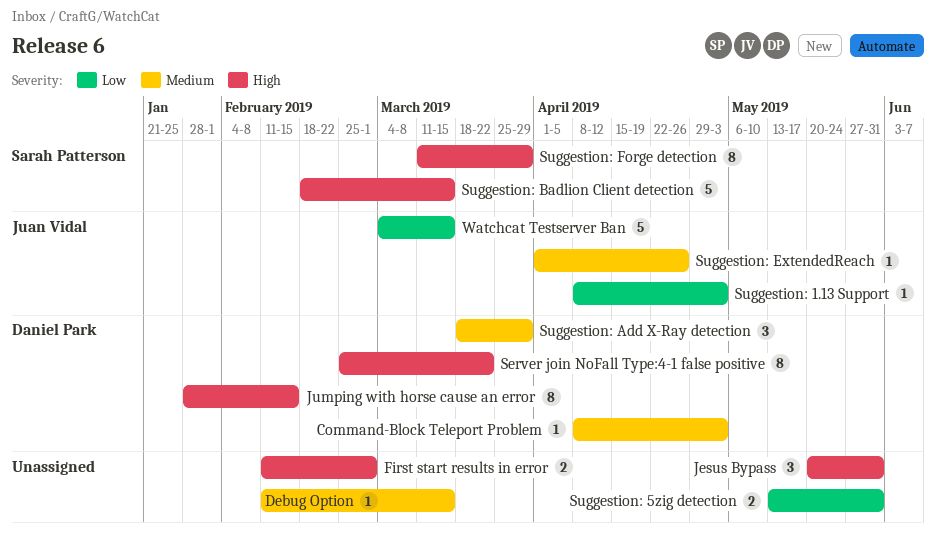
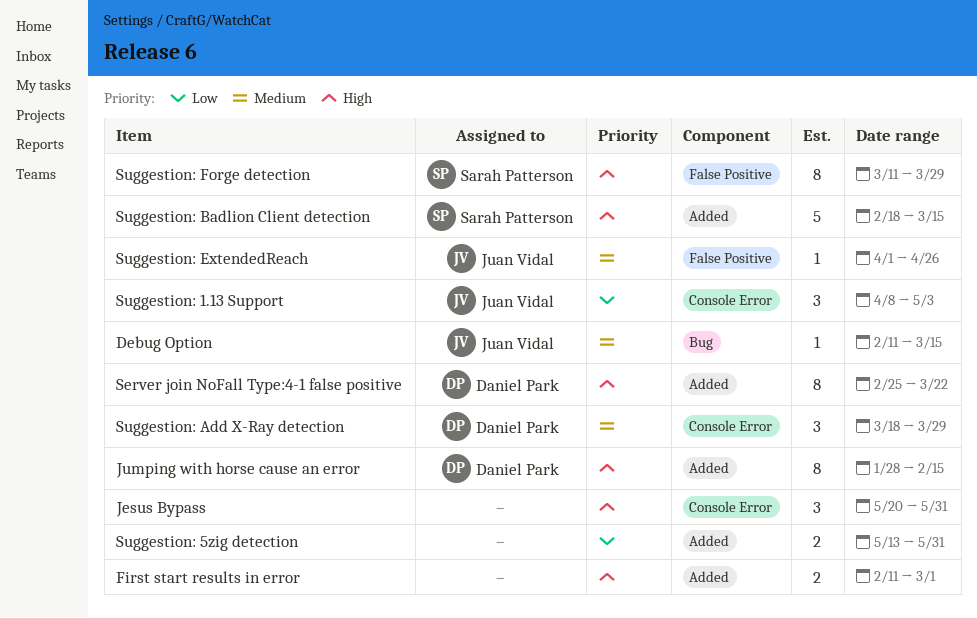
Command-Block Teleport Problem: present -> none
Debug Option, owner: none -> Juan Vidal
Suggestion: 1.13 Support, estimate: 1 -> 3
Watchcat Testserver Ban: present -> none

